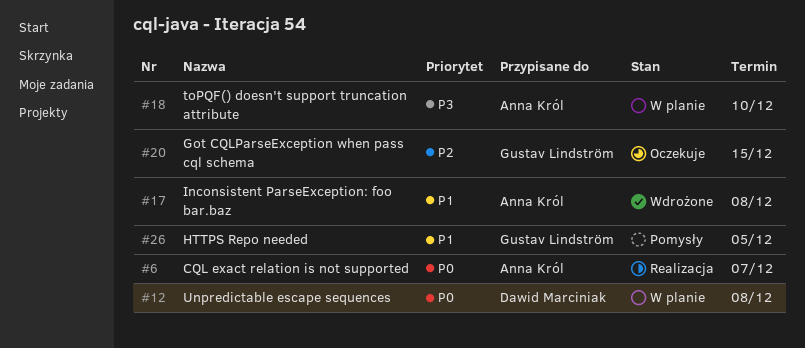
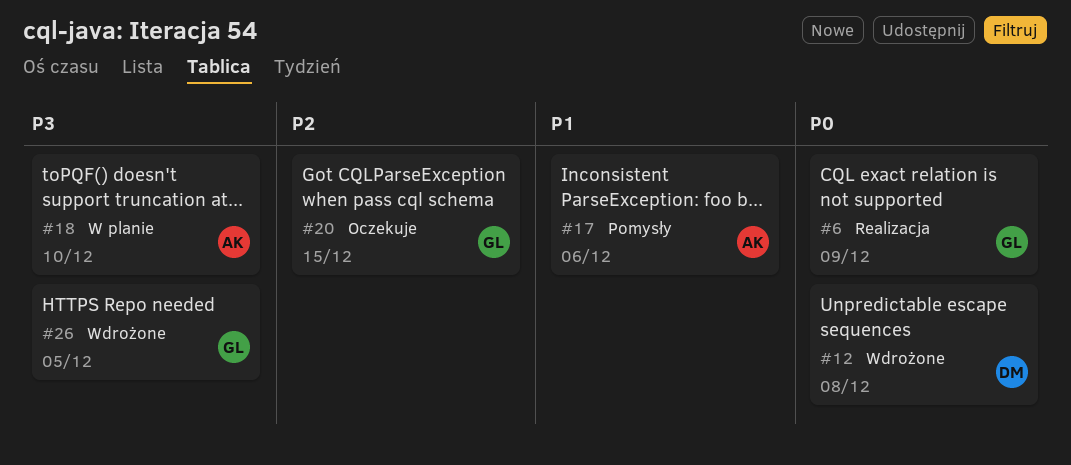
#6, owner: Anna Król -> Gustav Lindström
#6, due: Dec 7 -> Dec 9
#12, status: W planie -> Wdrożone
#17, status: Wdrożone -> Pomysły
#17, due: Dec 8 -> Dec 6
#26, status: Pomysły -> Wdrożone
#26, priority: P1 -> P3

